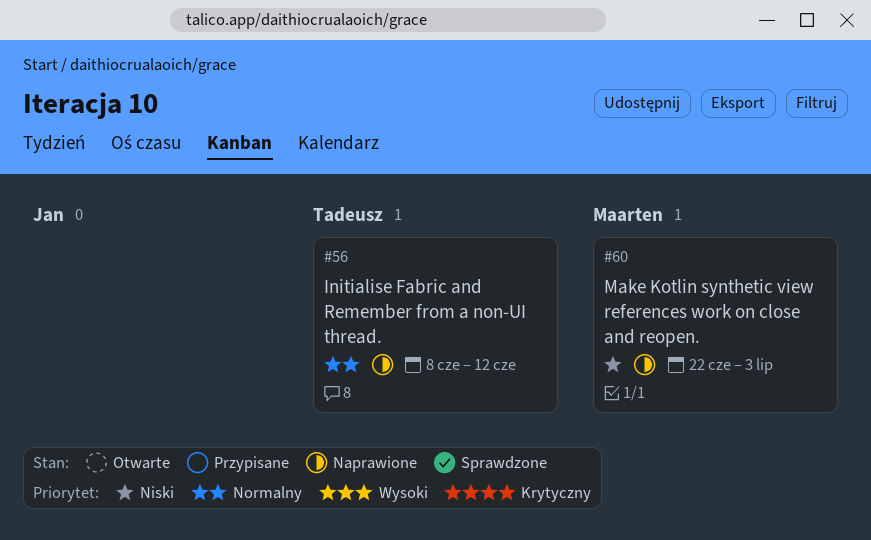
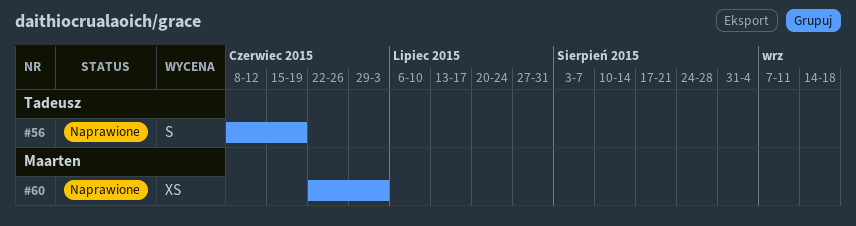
#56, due: Jun 12 -> Jun 19

